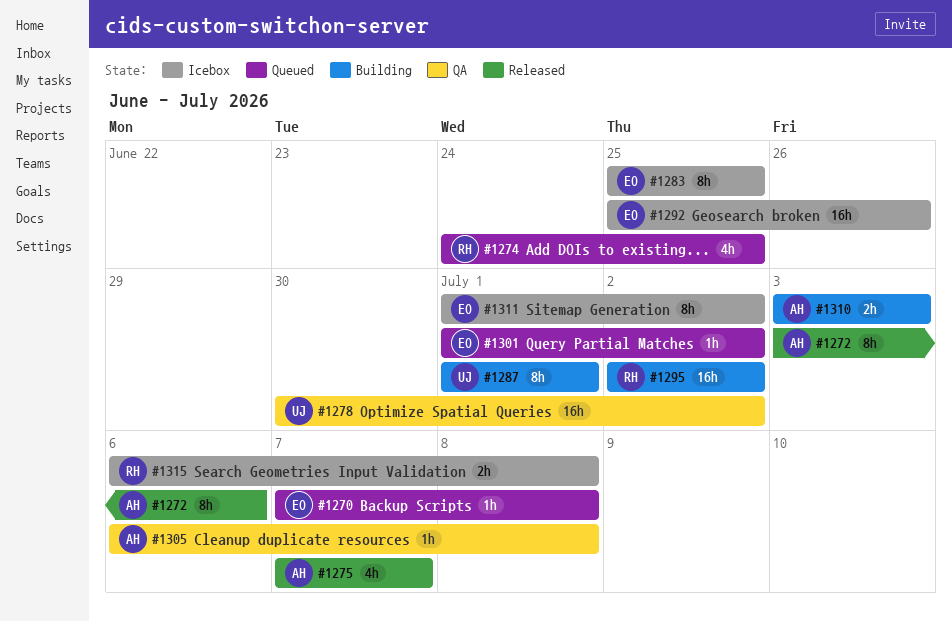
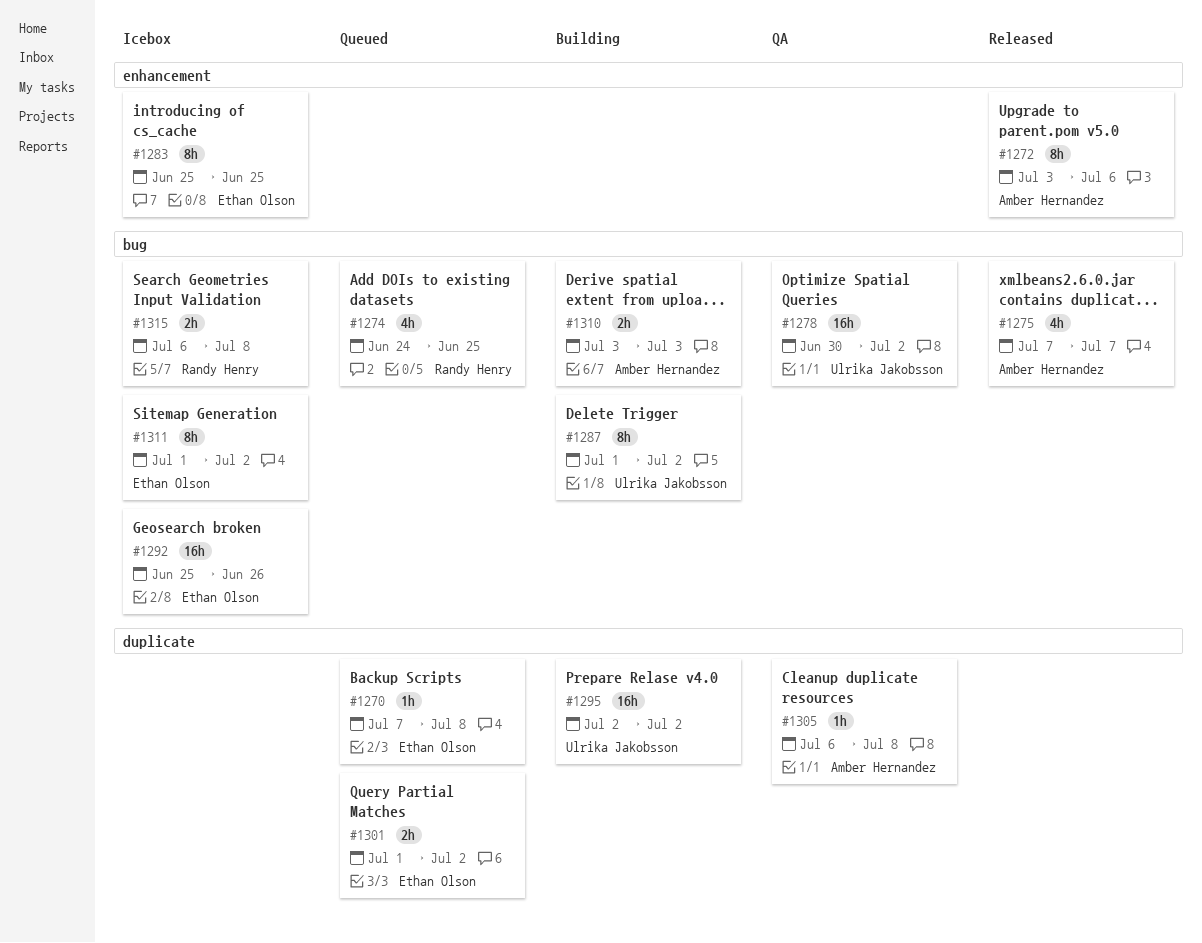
#1287, due: Jul 1 -> Jul 2
#1295, owner: Randy Henry -> Ulrika Jakobsson
#1301, estimate: 1h -> 2h

